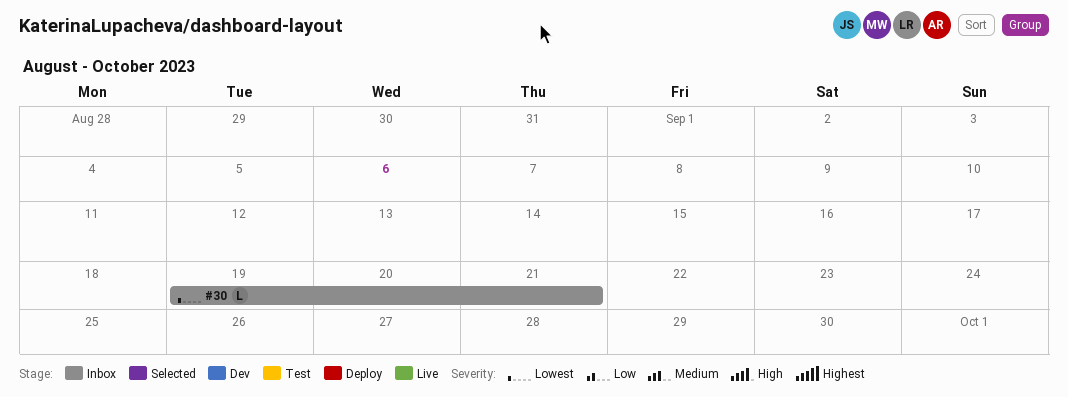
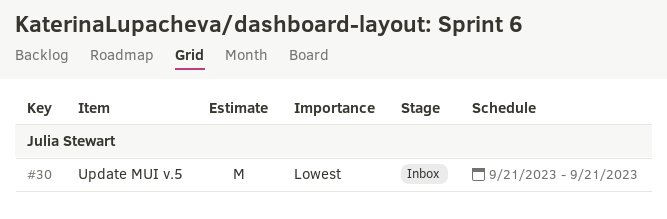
#30, estimate: L -> M
#30, start: Sep 19 -> Sep 21

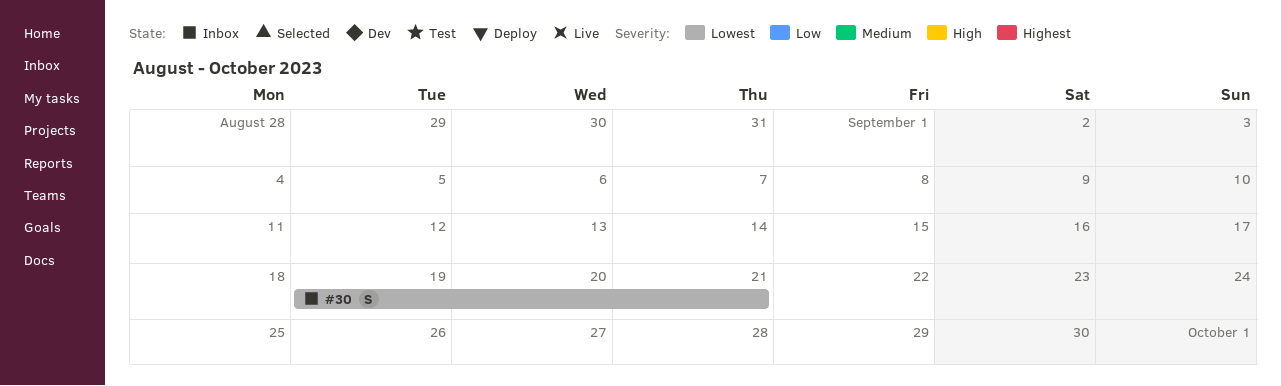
#30, estimate: M -> S
#30, start: Sep 21 -> Sep 19

